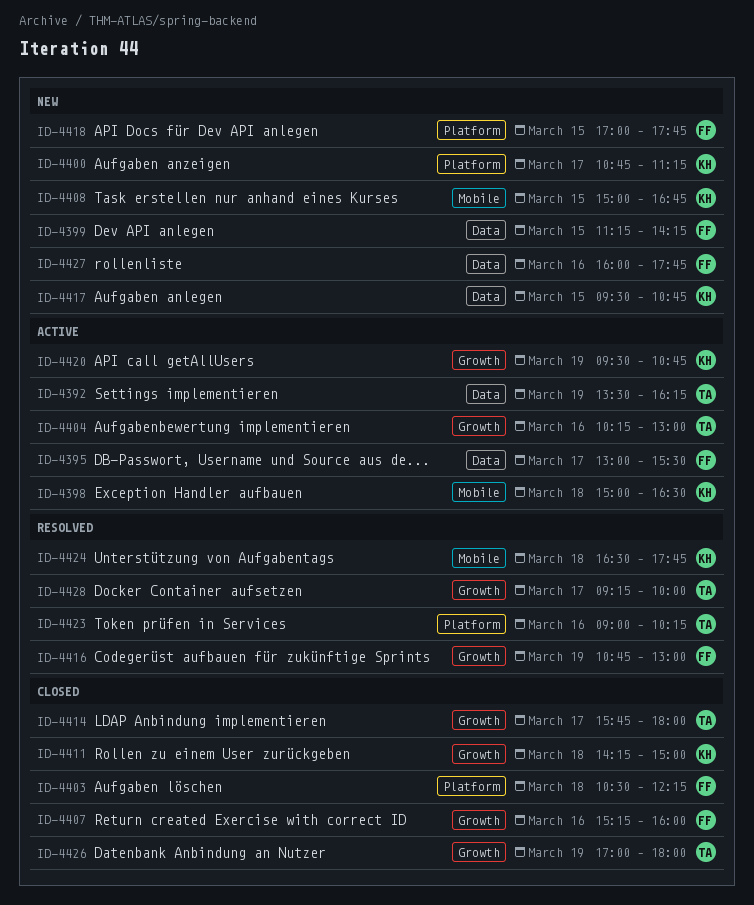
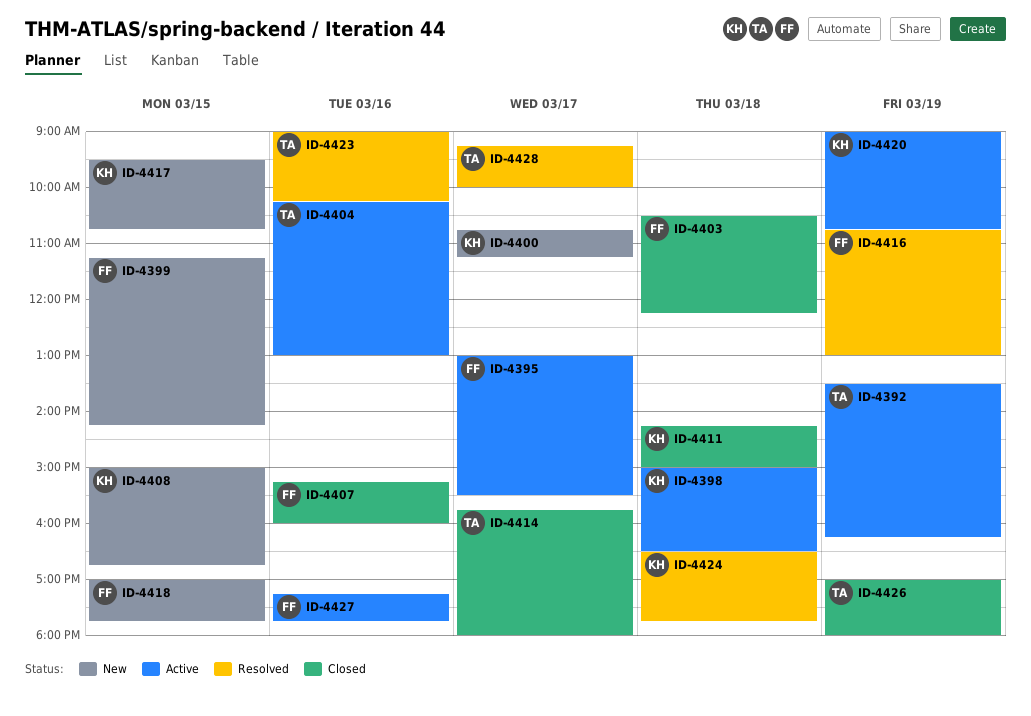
ID-4420, begins: 09:30 -> 09:00
ID-4427, status: New -> Active
ID-4427, begins: 16:00 -> 17:15

